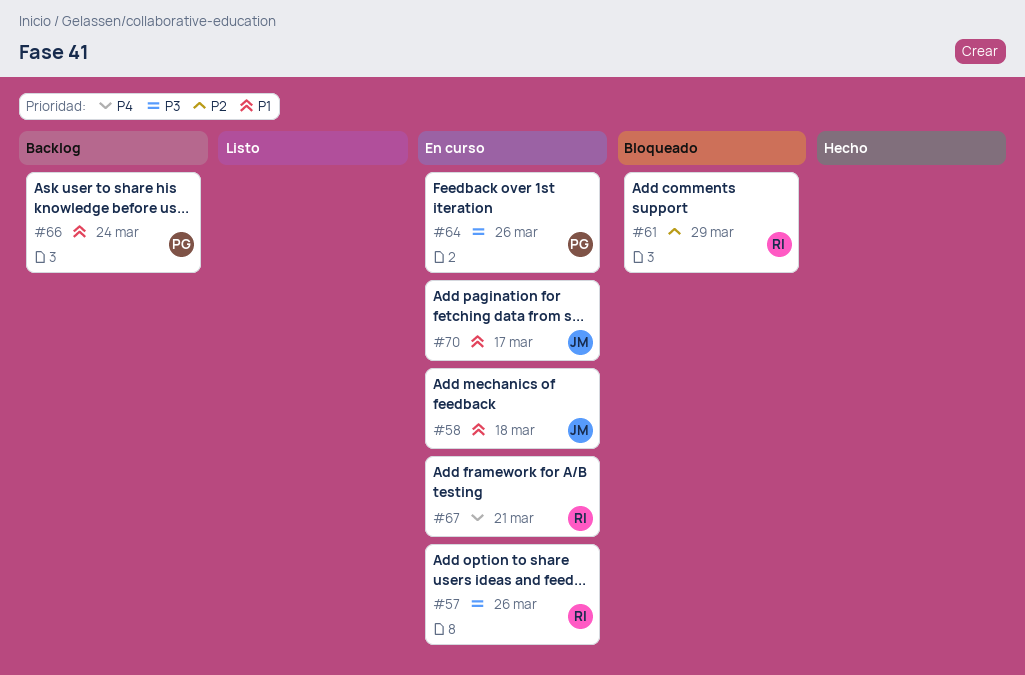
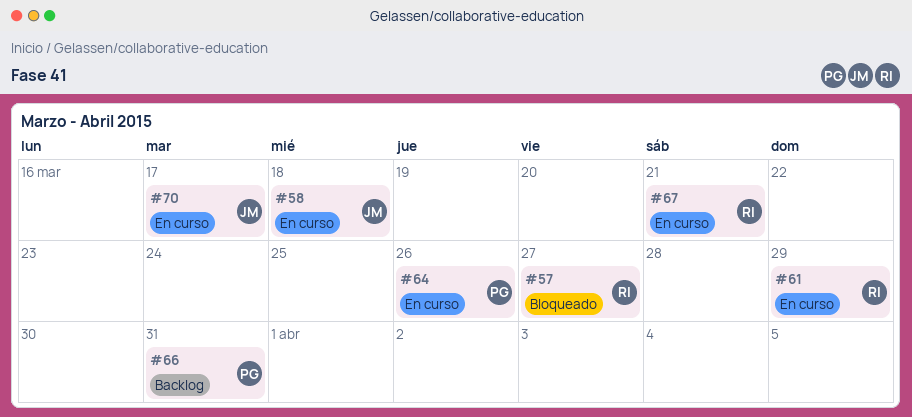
#57, status: En curso -> Bloqueado
#57, due: Mar 26 -> Mar 27
#61, status: Bloqueado -> En curso
#66, due: Mar 24 -> Mar 31

